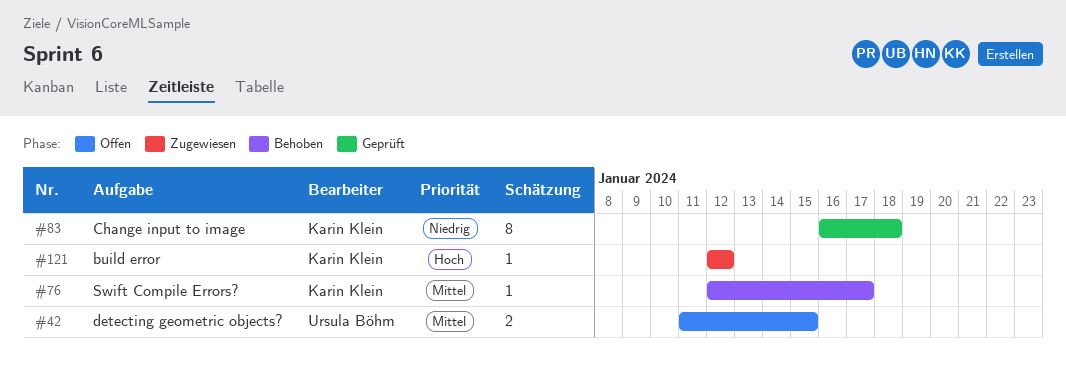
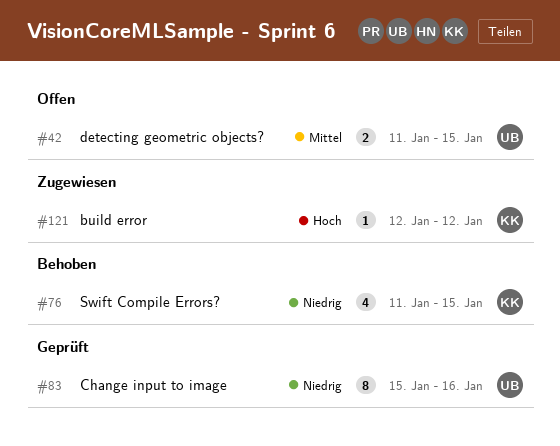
#76, priority: Mittel -> Niedrig
#76, estimate: 1 -> 4
#76, start: Jan 12 -> Jan 11
#76, due: Jan 17 -> Jan 15
#83, owner: Karin Klein -> Ursula Böhm
#83, start: Jan 16 -> Jan 15
#83, due: Jan 18 -> Jan 16

